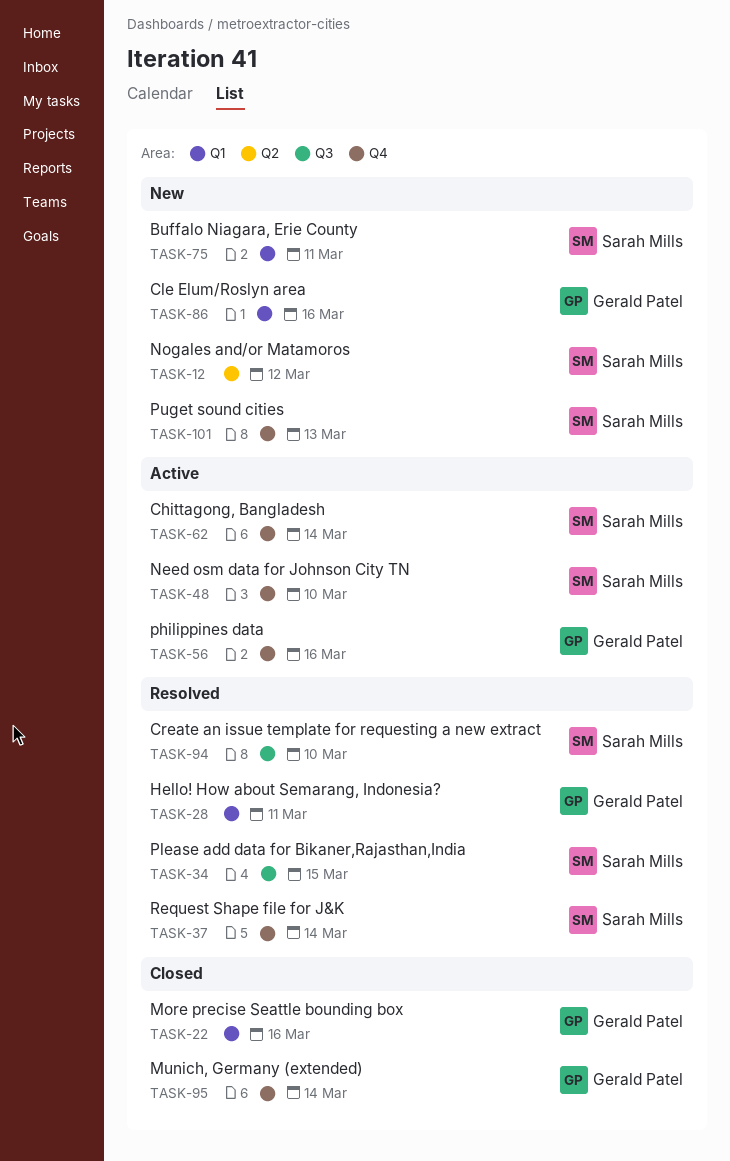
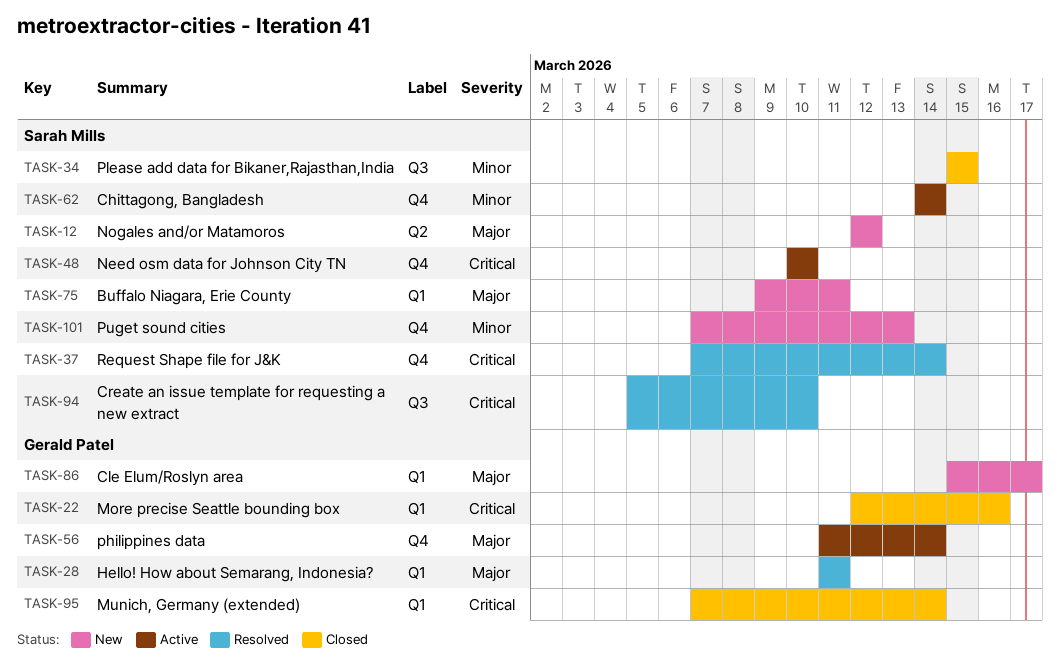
TASK-34, status: Resolved -> Closed
TASK-56, due: Mar 16 -> Mar 14
TASK-86, due: Mar 16 -> Mar 17
TASK-95, label: Q4 -> Q1

